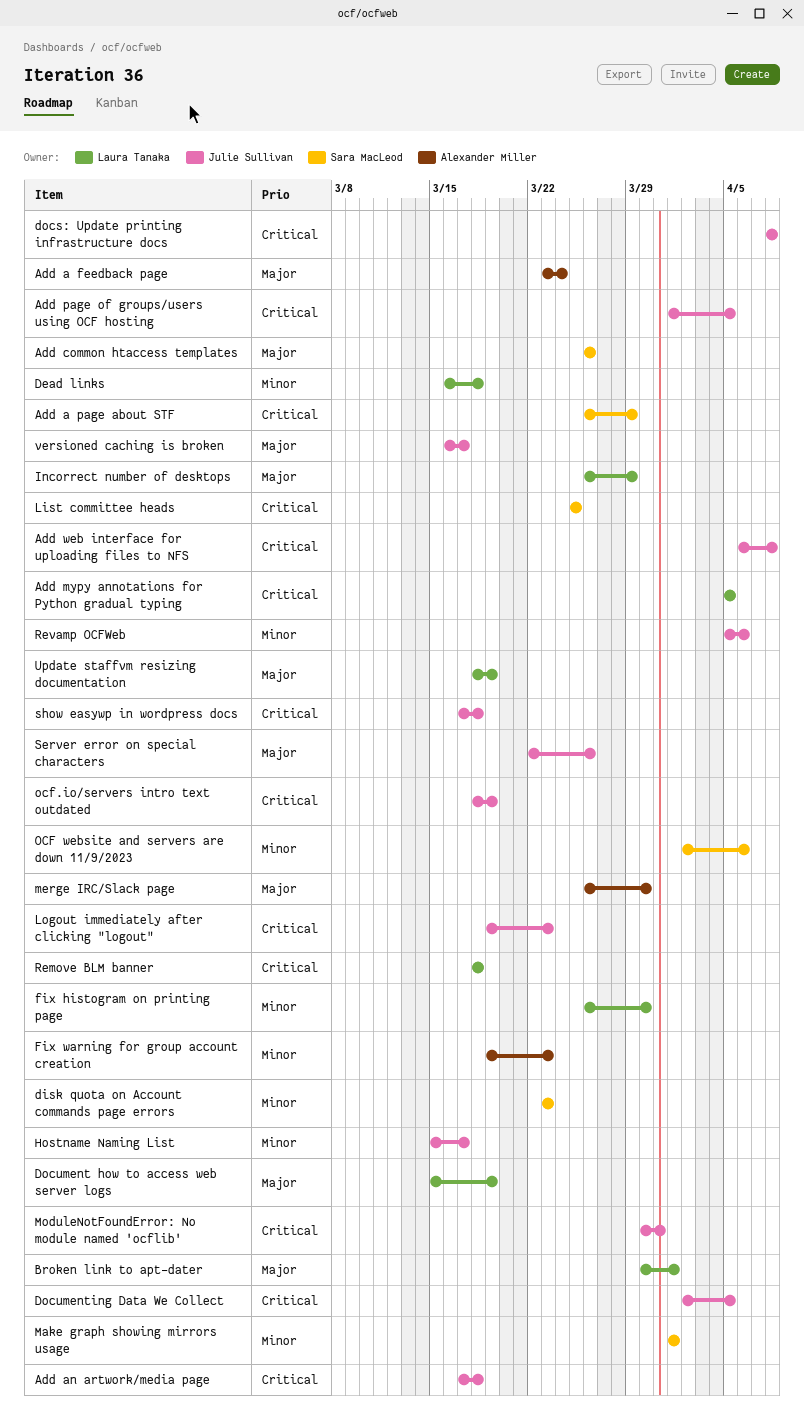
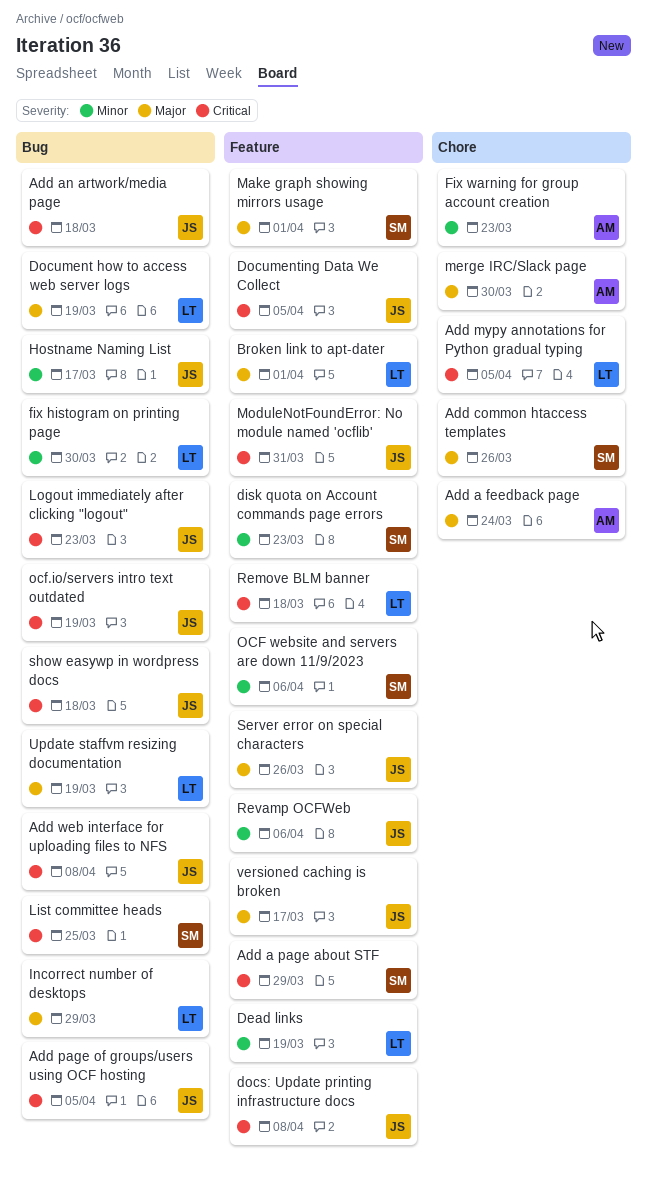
Dead links, due: Mar 18 -> Mar 19
Make graph showing mirrors usage, priority: Minor -> Major

